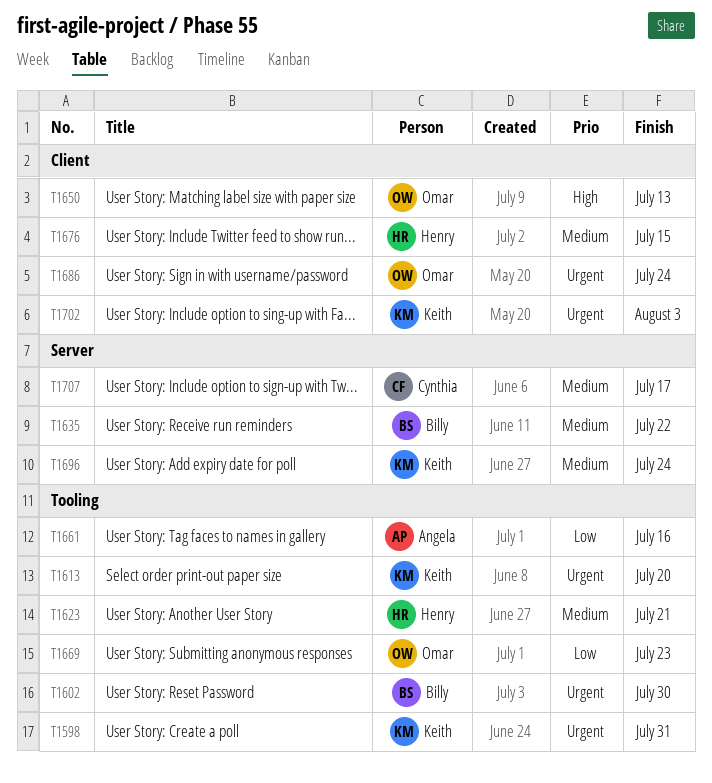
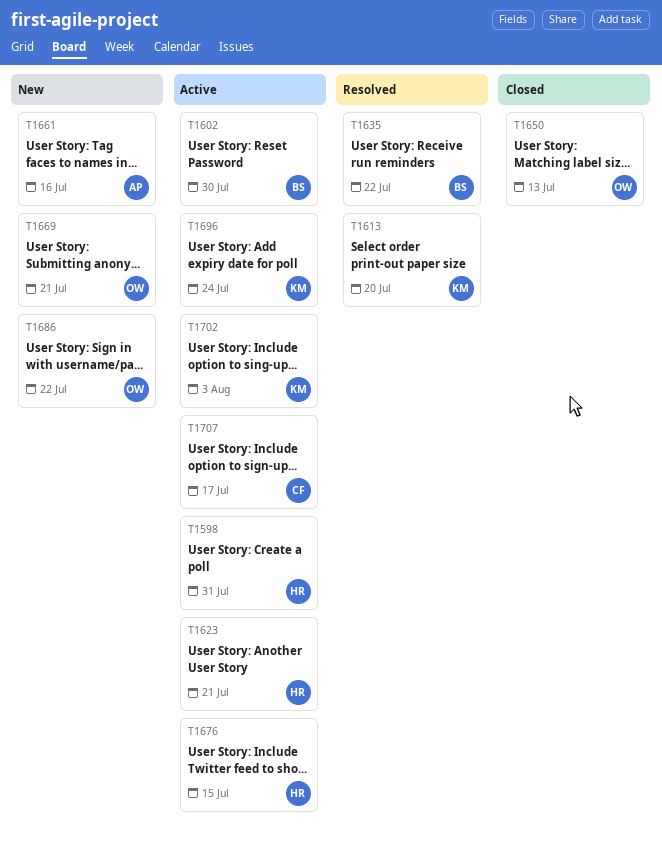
T1598, owner: Keith -> Henry
T1669, due: Jul 23 -> Jul 21
T1686, due: Jul 24 -> Jul 22

